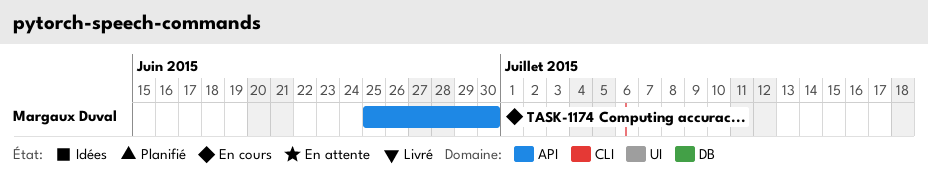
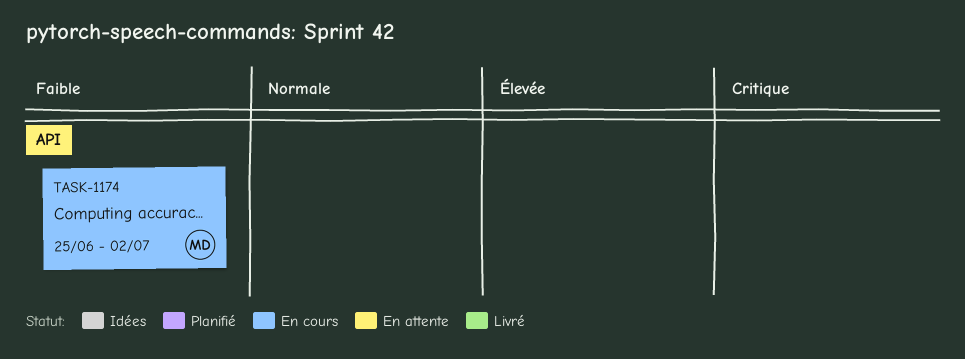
TASK-1174, due: Jun 30 -> Jul 2

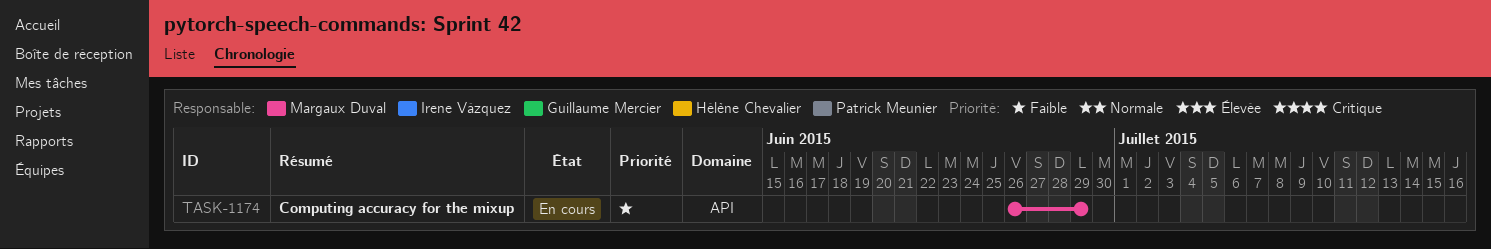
TASK-1174, start: Jun 25 -> Jun 26
TASK-1174, due: Jul 2 -> Jun 29

